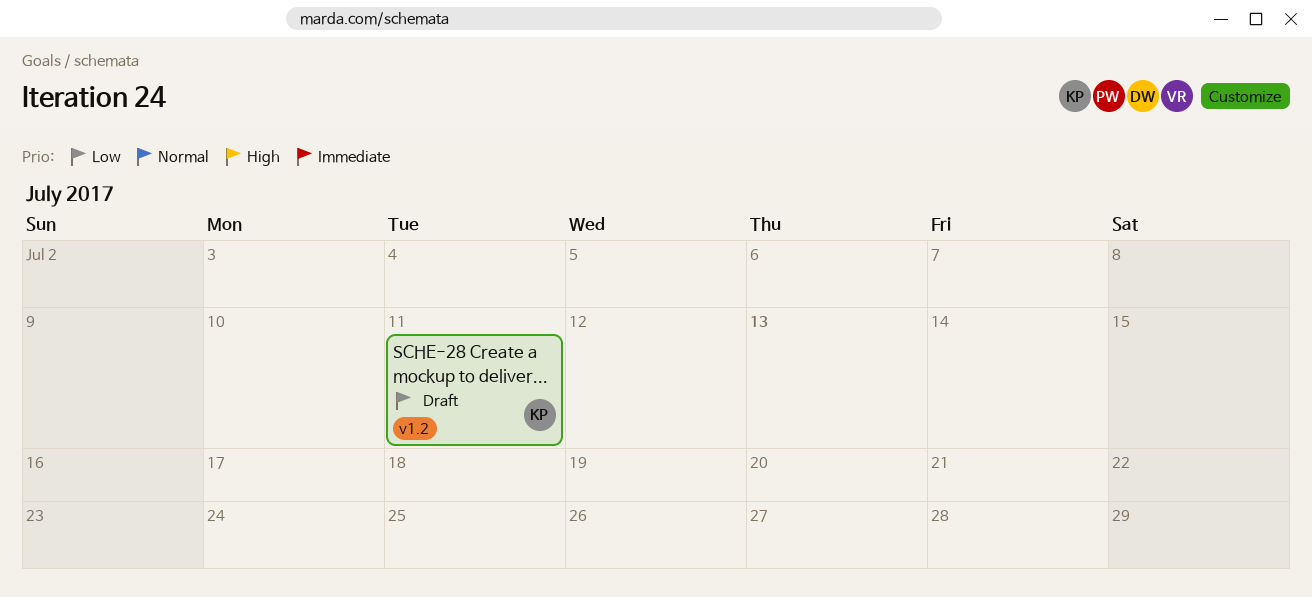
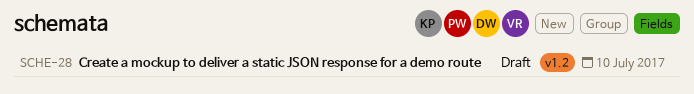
SCHE-28, due: Jul 11 -> Jul 10

